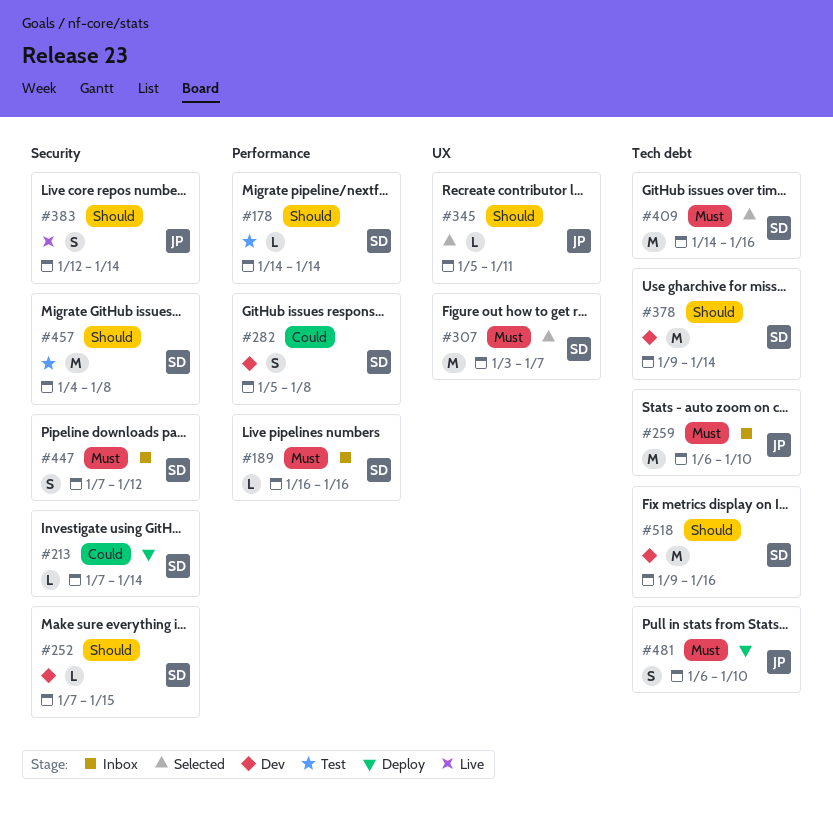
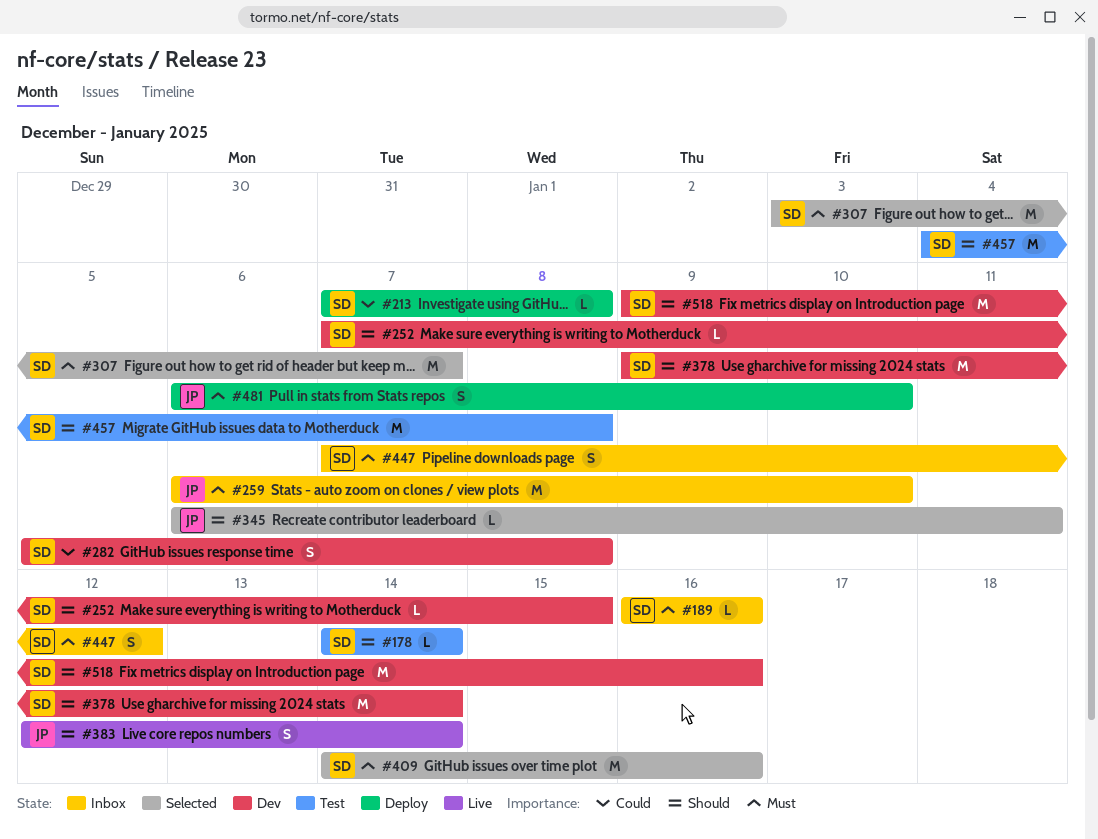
#213, due: Jan 14 -> Jan 8
#345, start: Jan 5 -> Jan 6

